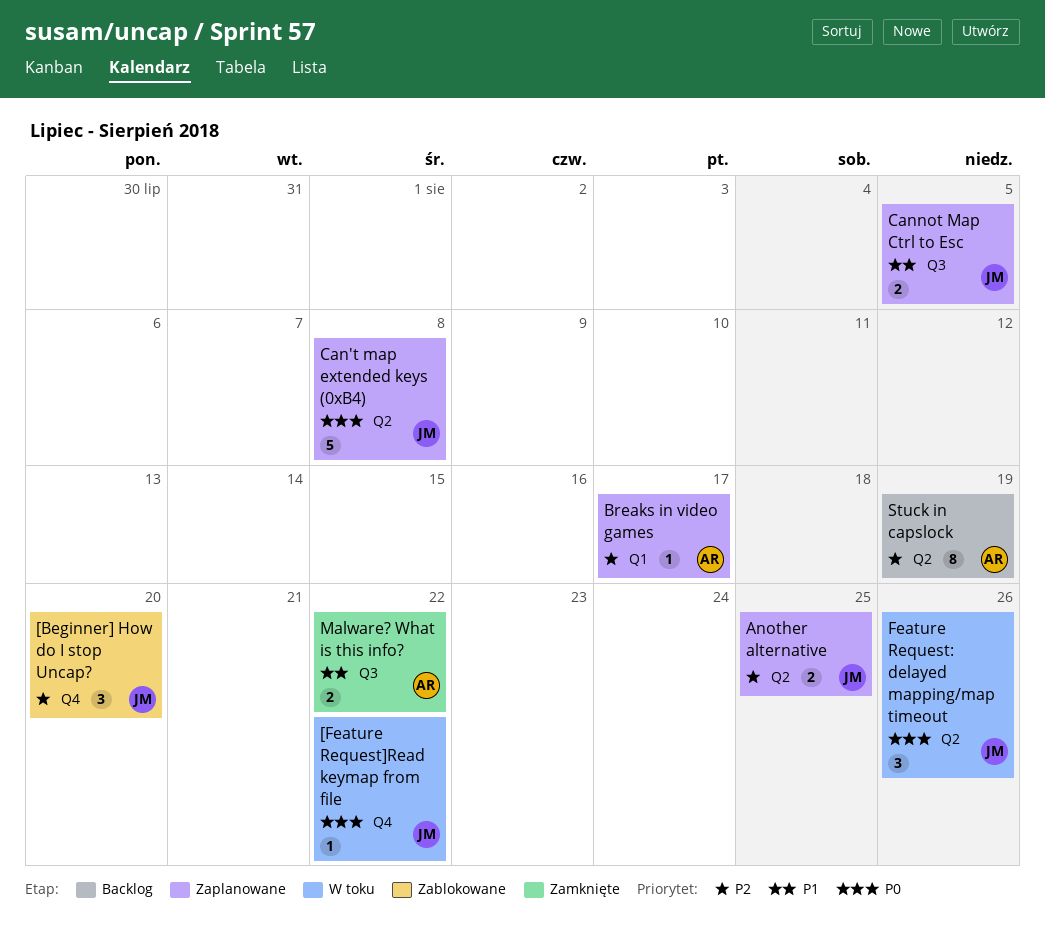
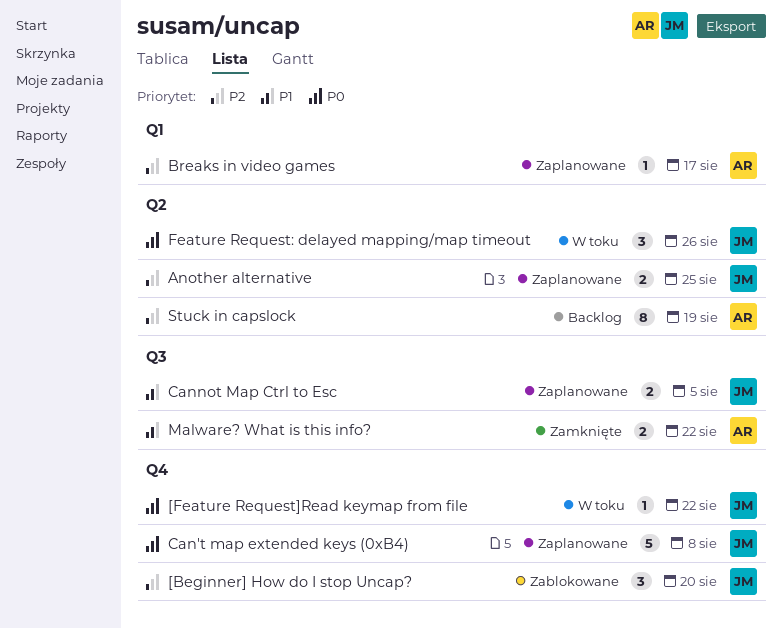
Can't map extended keys (0xB4), label: Q2 -> Q4

